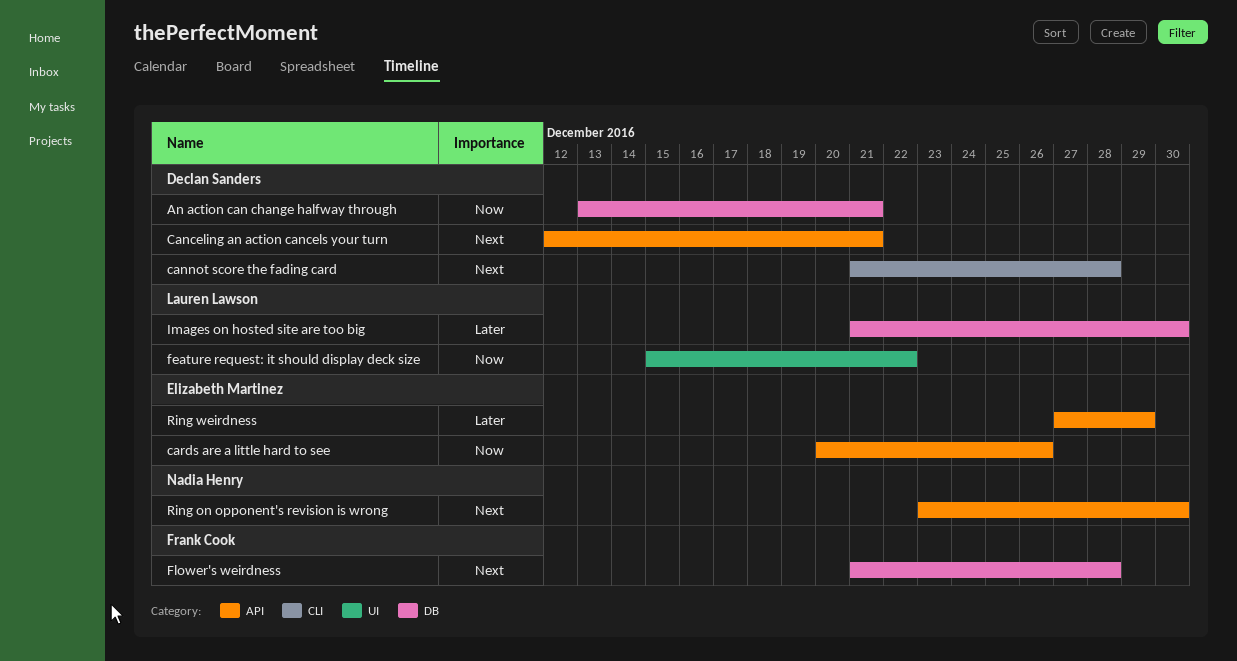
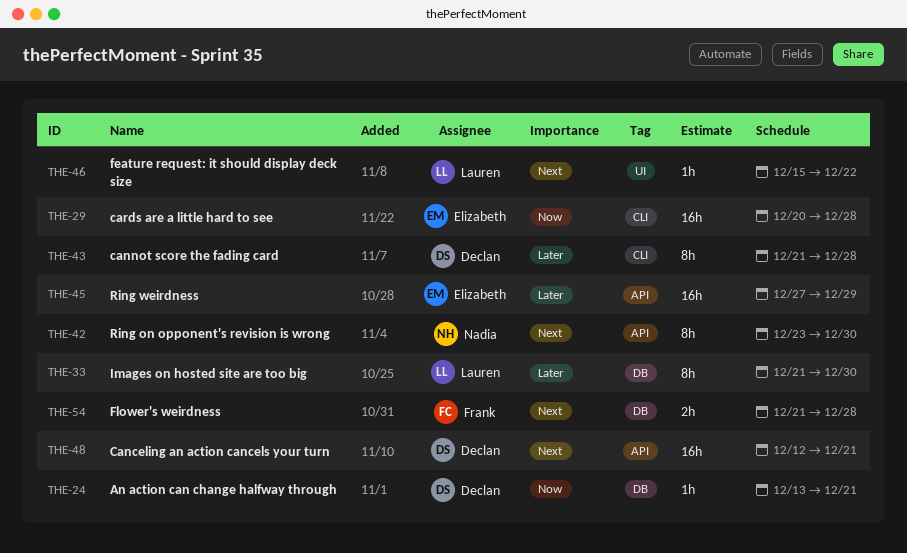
cannot score the fading card, priority: Next -> Later
cards are a little hard to see, label: API -> CLI
cards are a little hard to see, due: Dec 26 -> Dec 28
feature request: it should display deck size, priority: Now -> Next

